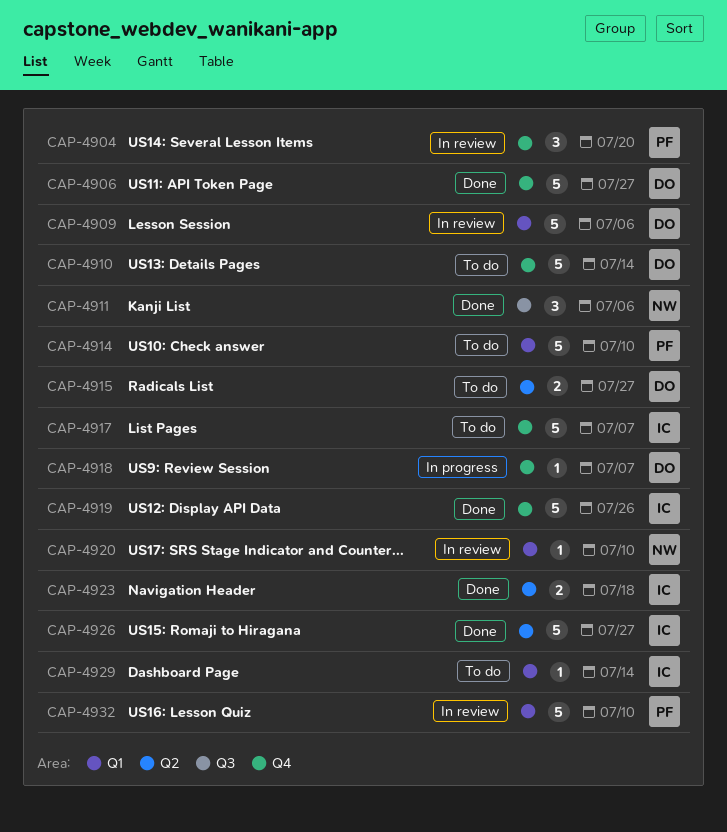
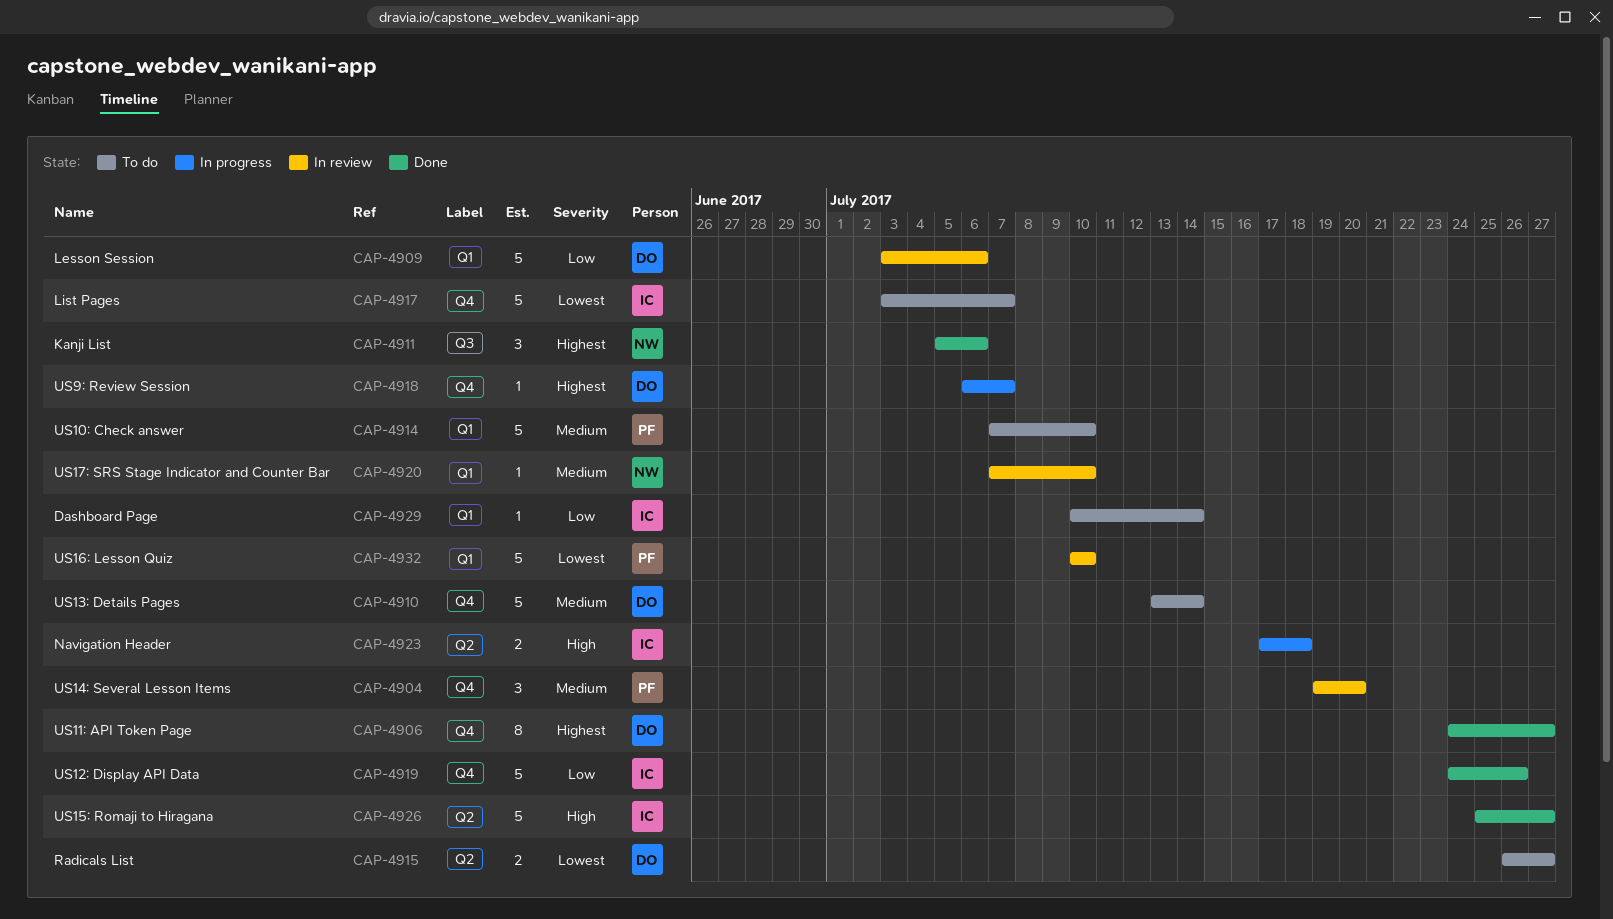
CAP-4906, estimate: 5 -> 8
CAP-4923, status: Done -> In progress

